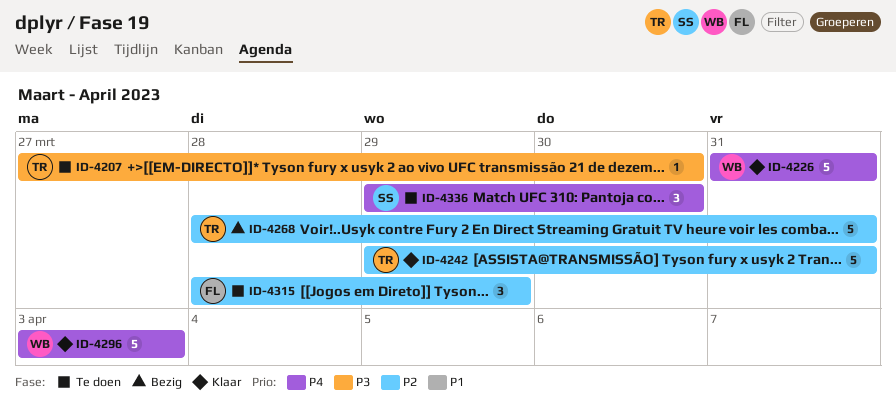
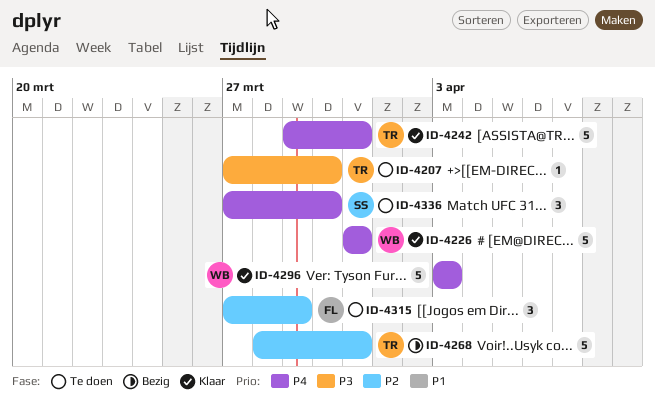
ID-4242, priority: P2 -> P4
ID-4315, start: Mar 28 -> Mar 27
ID-4336, start: Mar 29 -> Mar 27

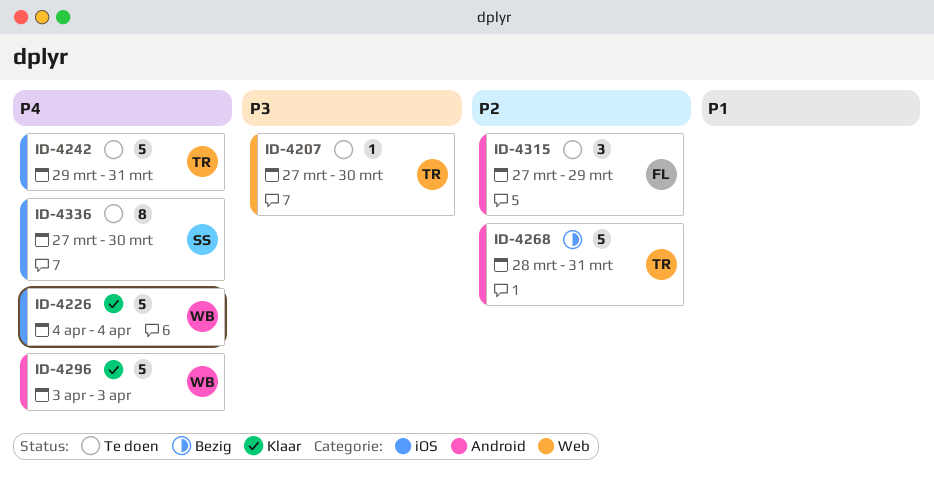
ID-4226, start: Mar 31 -> Apr 4
ID-4226, due: Mar 31 -> Apr 4
ID-4242, status: Klaar -> Te doen
ID-4336, estimate: 3 -> 8

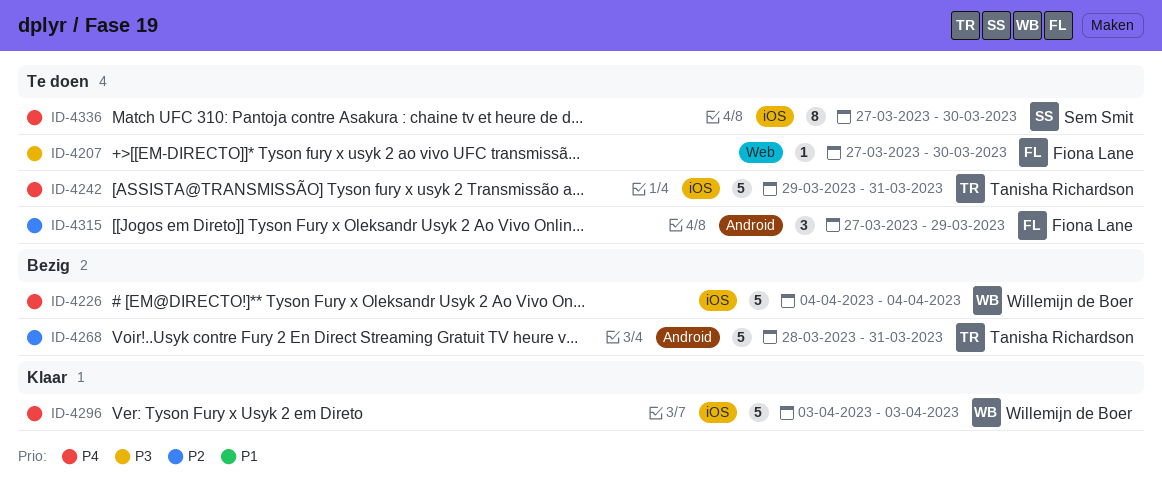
ID-4207, owner: Tanisha Richardson -> Fiona Lane
ID-4226, status: Klaar -> Bezig
ID-4296, label: Android -> iOS

